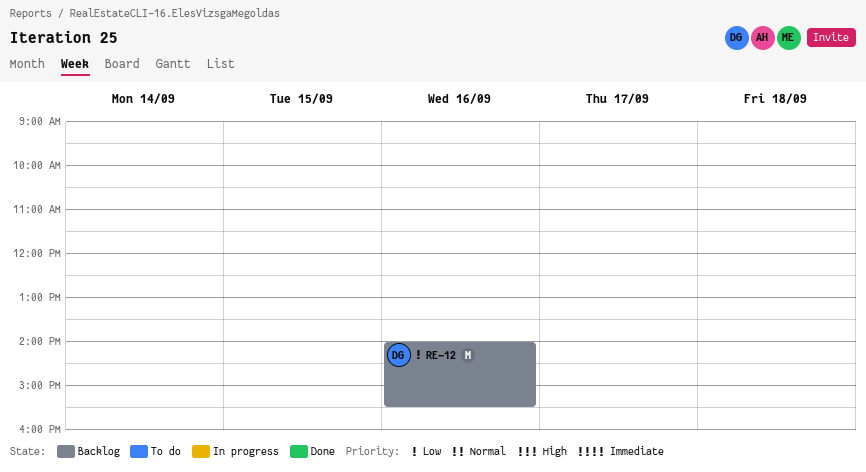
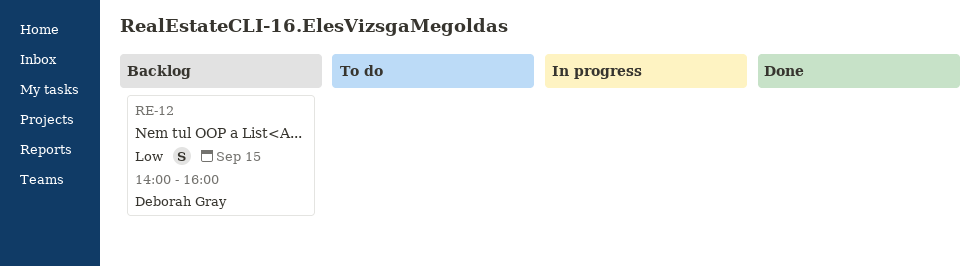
RE-12, estimate: M -> S
RE-12, day: Sep 16 -> Sep 15
RE-12, ends: 15:30 -> 16:00

